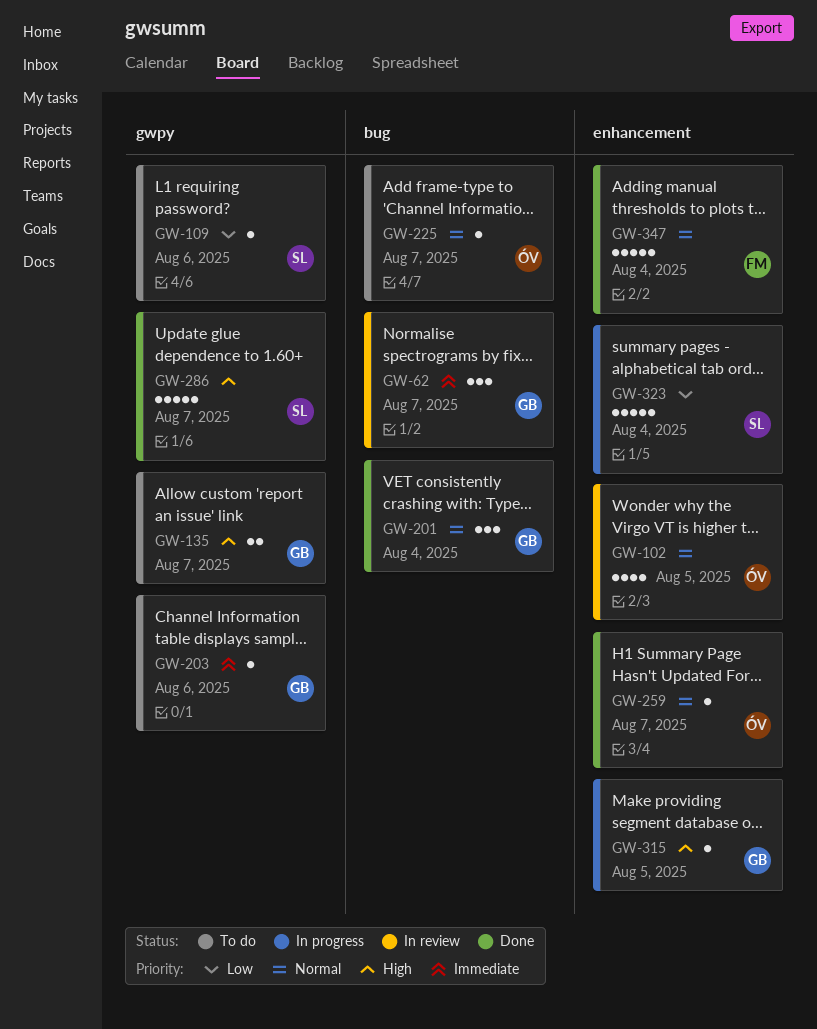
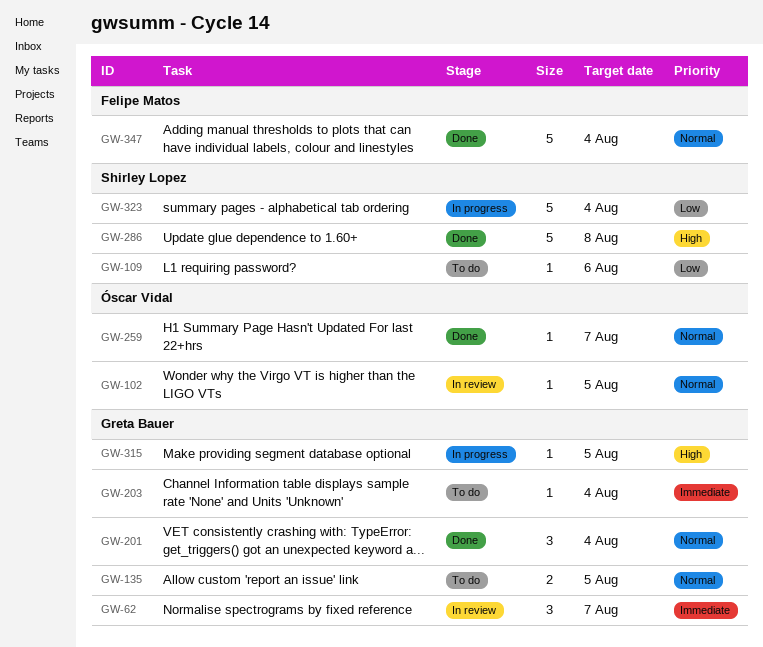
GW-102, estimate: 4 -> 1
GW-135, priority: High -> Normal
GW-135, due: Aug 7 -> Aug 5
GW-203, due: Aug 6 -> Aug 4
GW-225: present -> none
GW-286, due: Aug 7 -> Aug 8

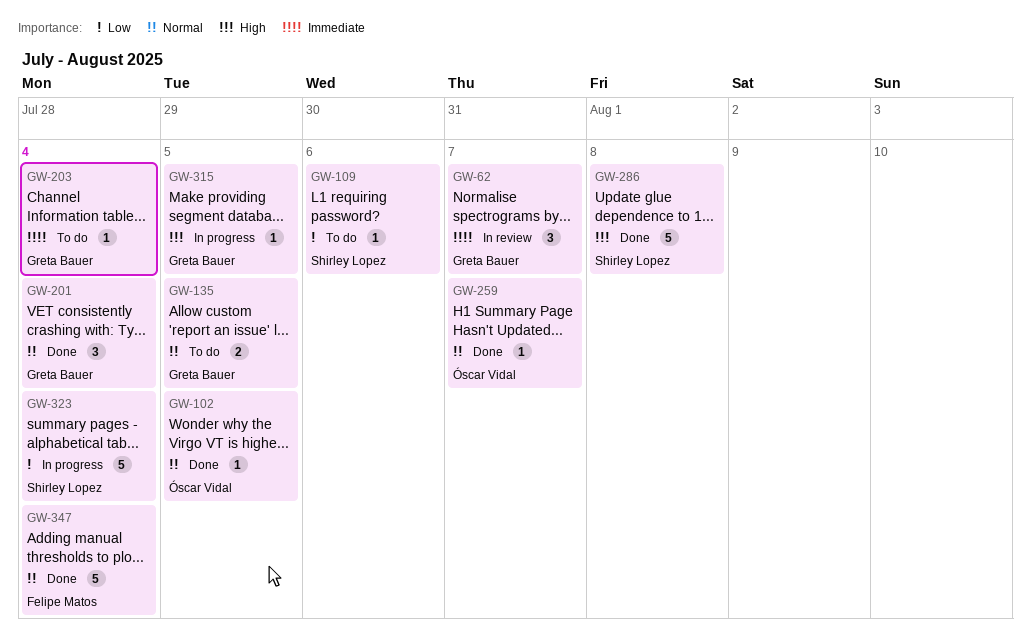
GW-102, status: In review -> Done

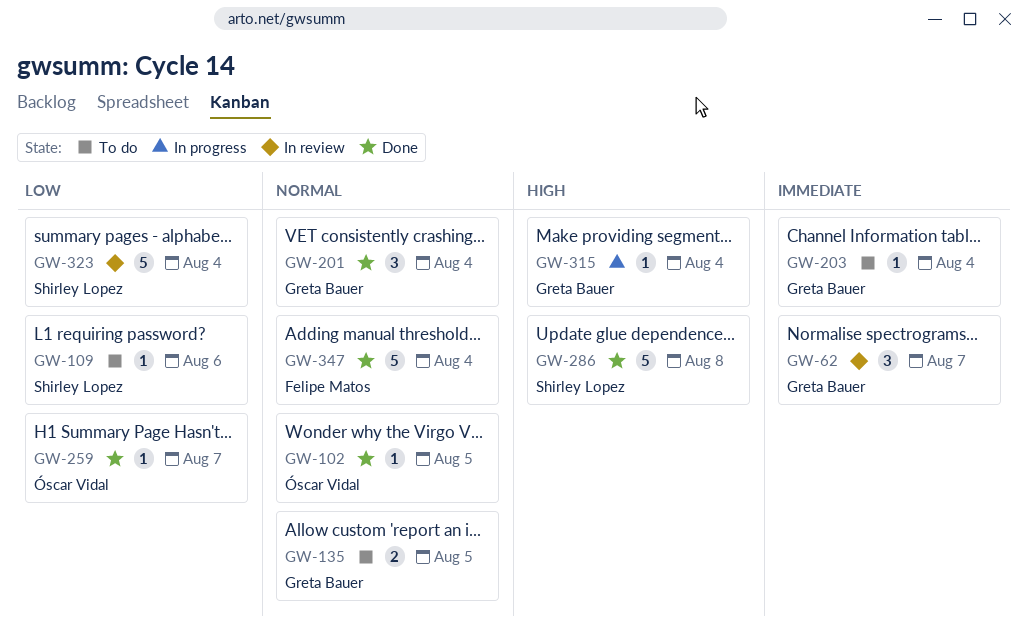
GW-259, priority: Normal -> Low
GW-315, due: Aug 5 -> Aug 4
GW-323, status: In progress -> In review

